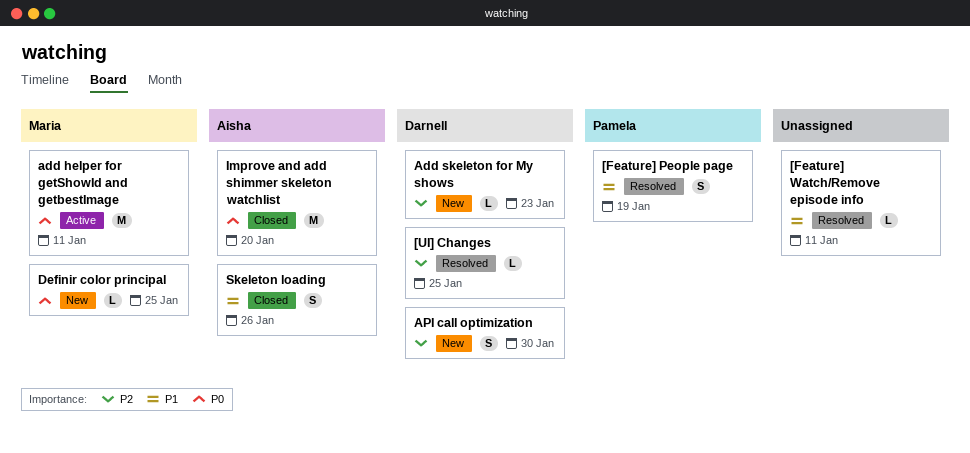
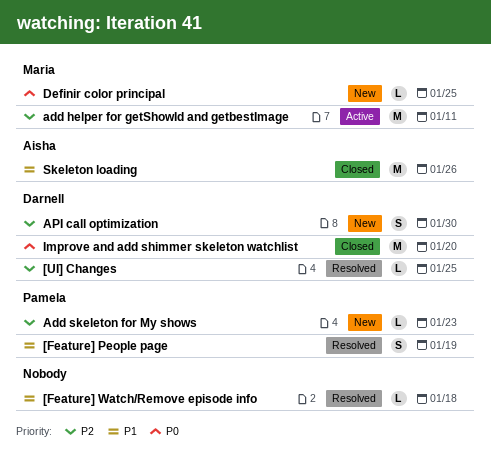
[Feature] Watch/Remove episode info, due: Jan 11 -> Jan 18
add helper for getShowId and getbestImage, priority: P0 -> P2
Add skeleton for My shows, owner: Darnell -> Pamela
Improve and add shimmer skeleton watchlist, owner: Aisha -> Darnell
Skeleton loading, estimate: S -> M

